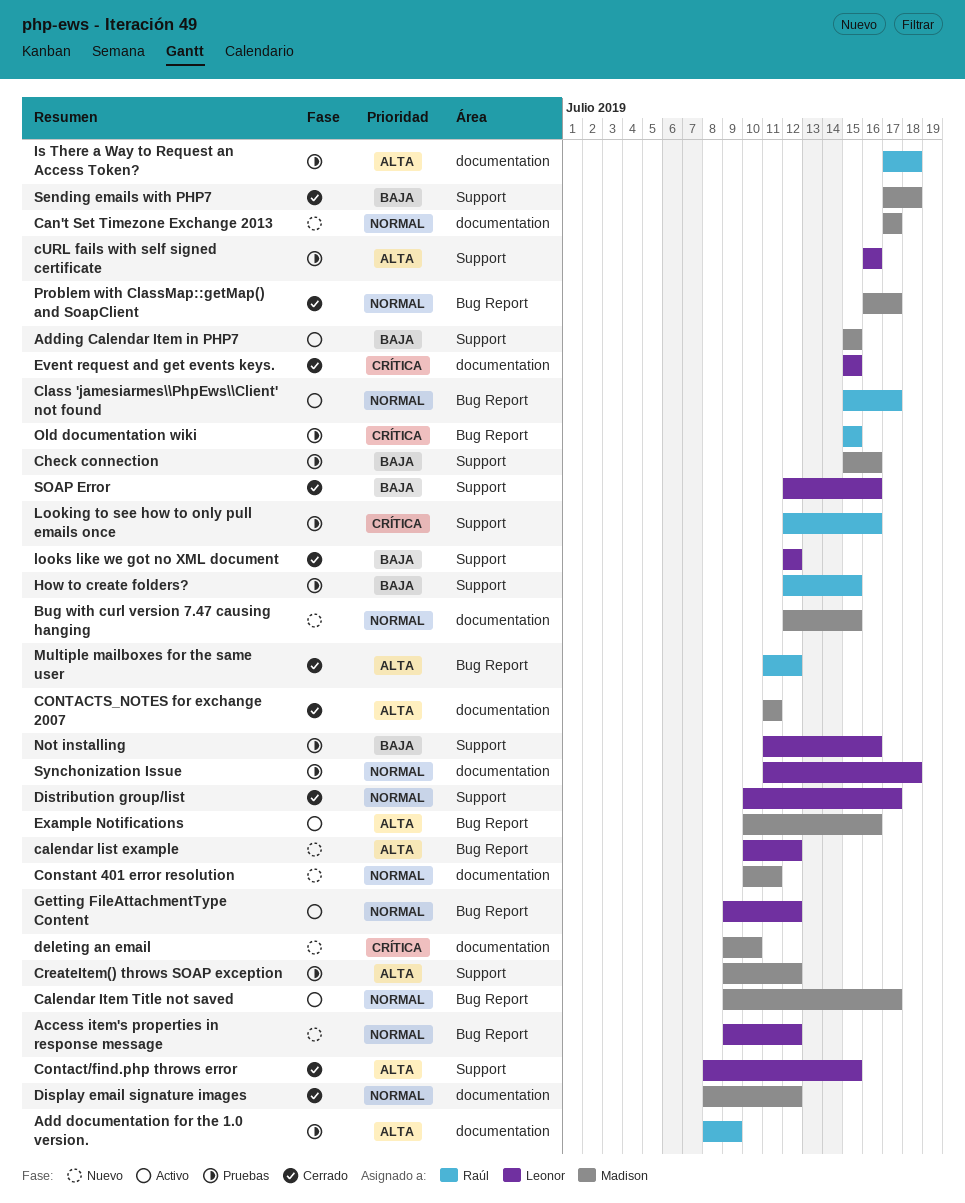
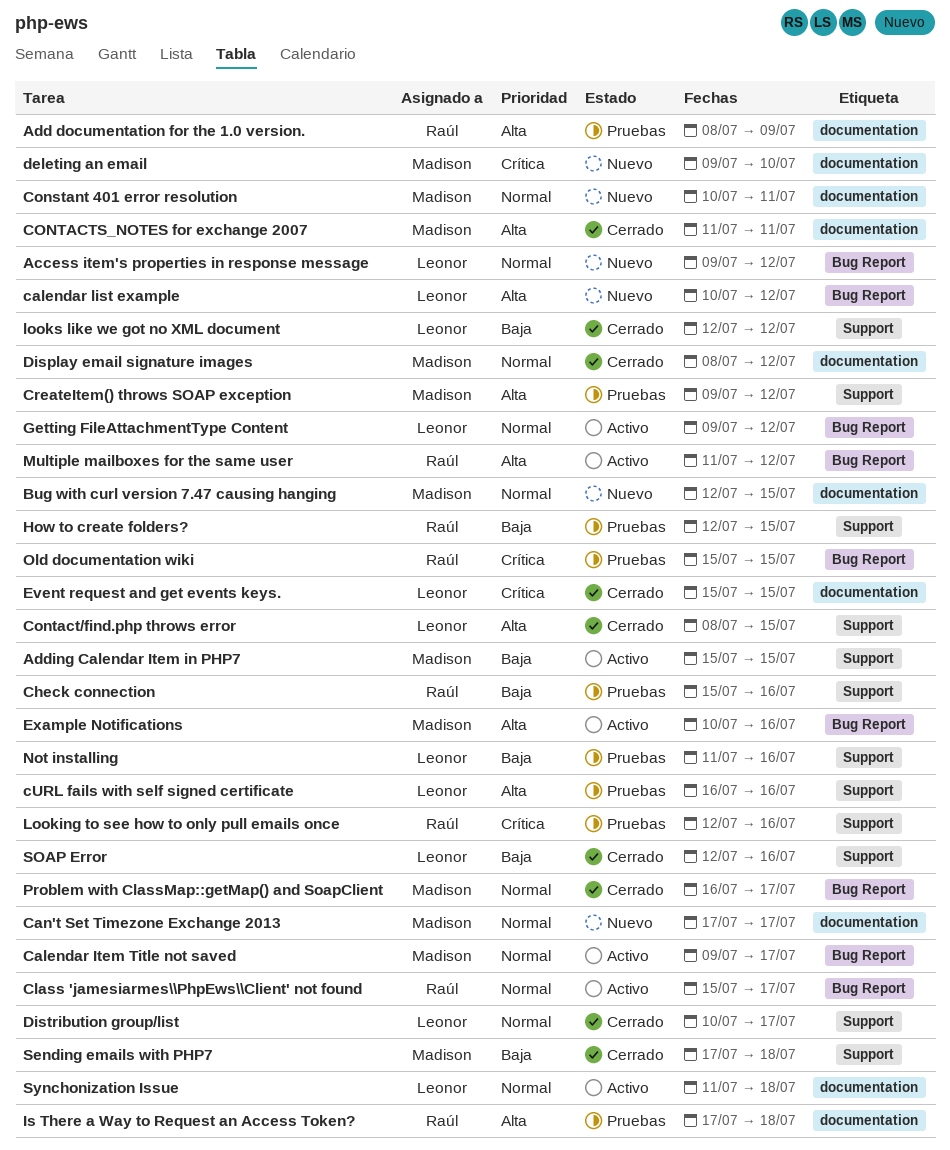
Check connection, owner: Madison -> Raúl
Multiple mailboxes for the same user, status: Cerrado -> Activo
Synchonization Issue, status: Pruebas -> Activo

